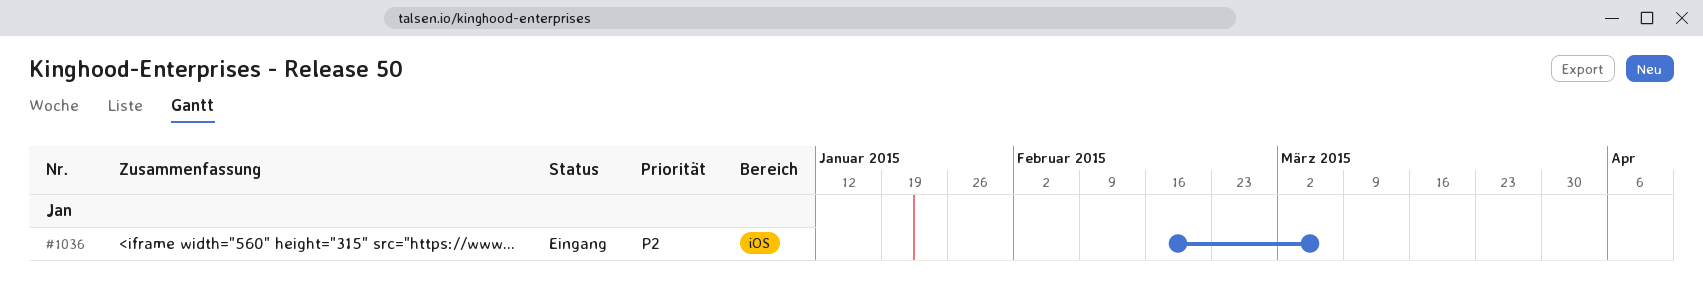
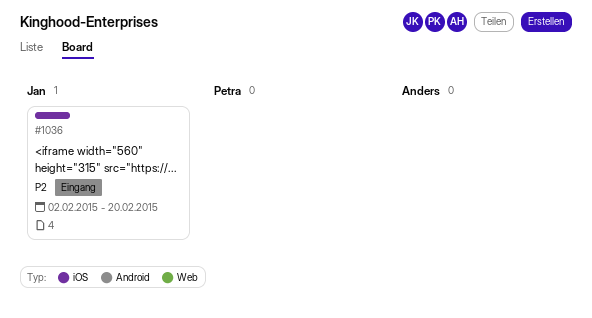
#1036, start: Feb 16 -> Feb 2
#1036, due: Mar 6 -> Feb 20

